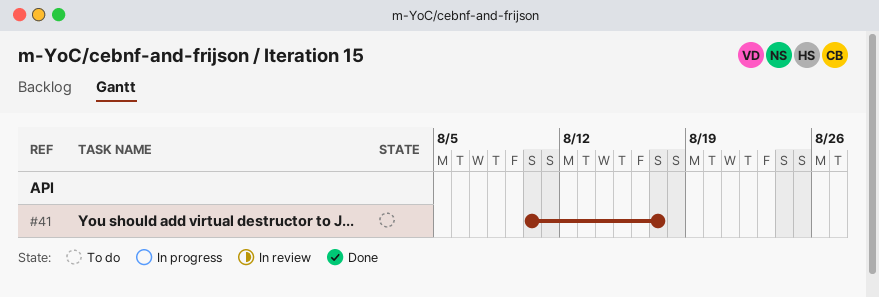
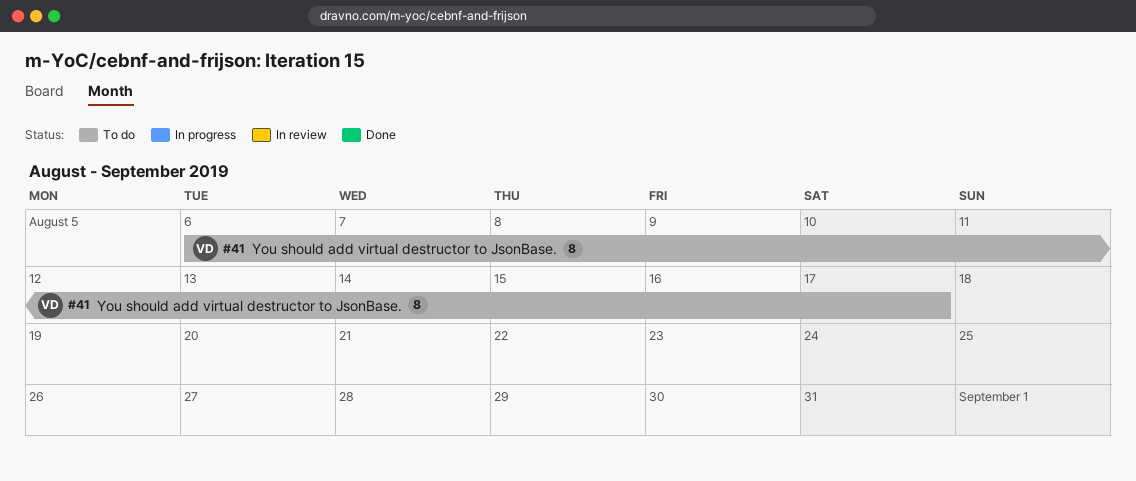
#41, start: Aug 10 -> Aug 6

